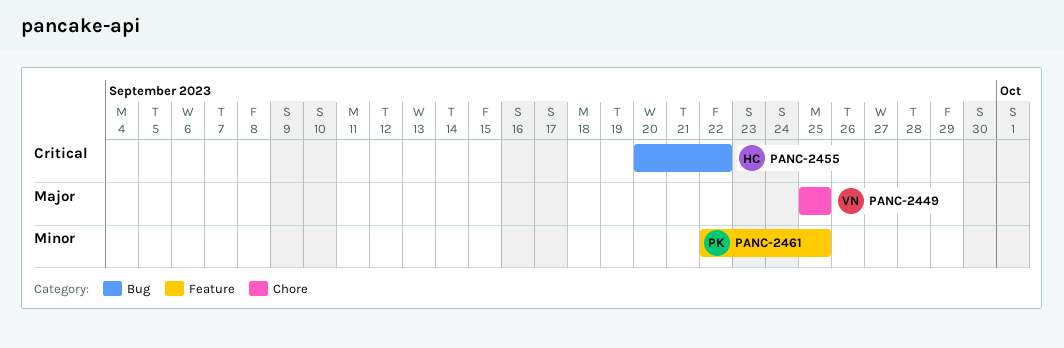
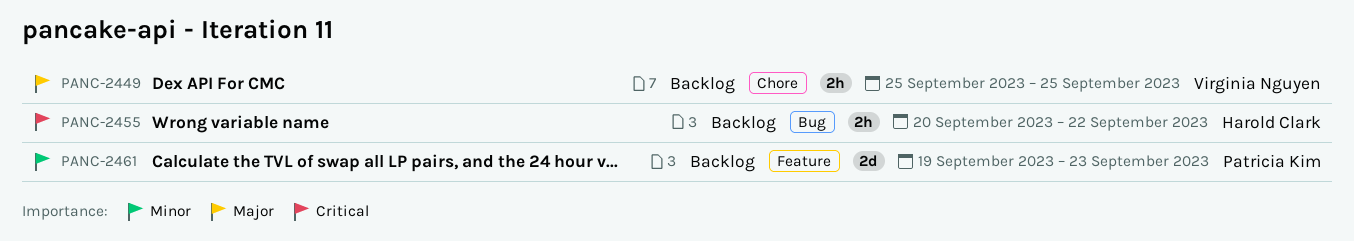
PANC-2461, start: Sep 22 -> Sep 19
PANC-2461, due: Sep 25 -> Sep 23

